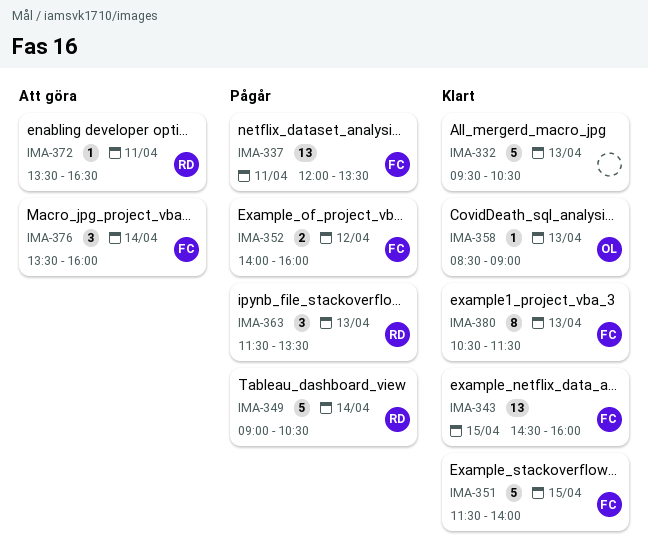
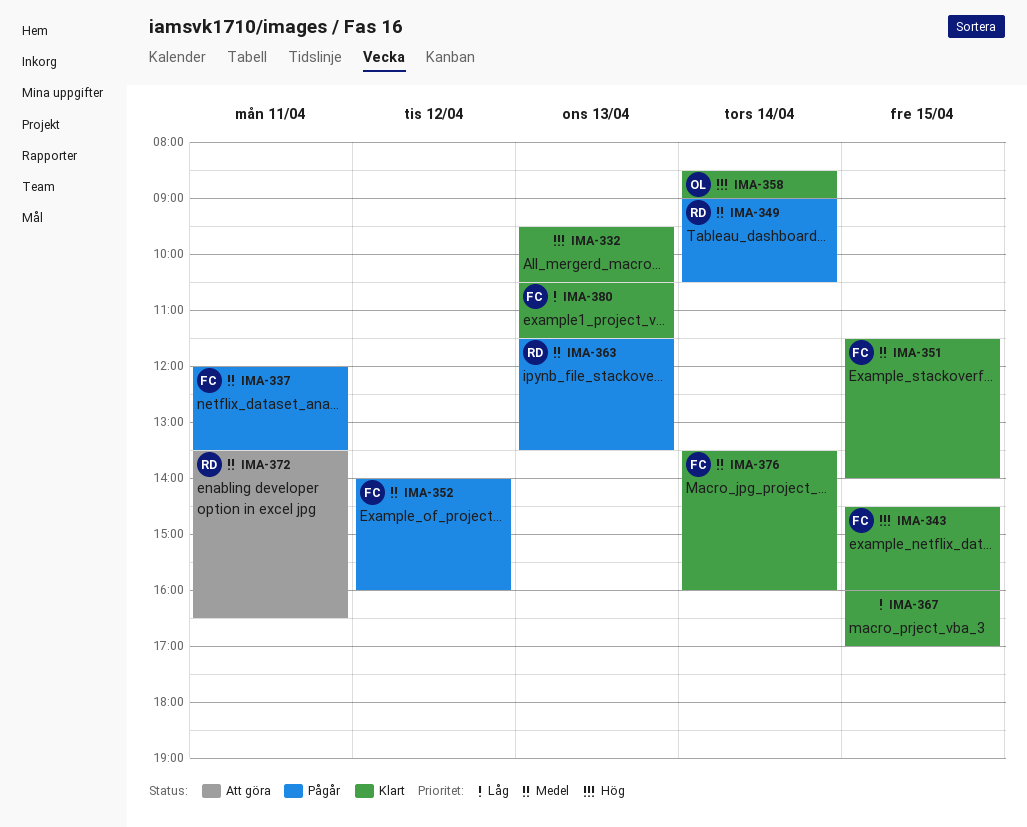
IMA-358, day: Apr 13 -> Apr 14
IMA-367: none -> present
IMA-376, status: Att göra -> Klart

